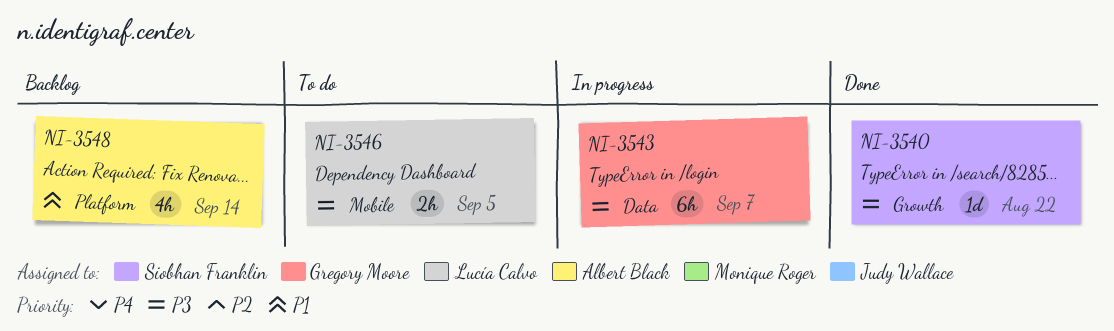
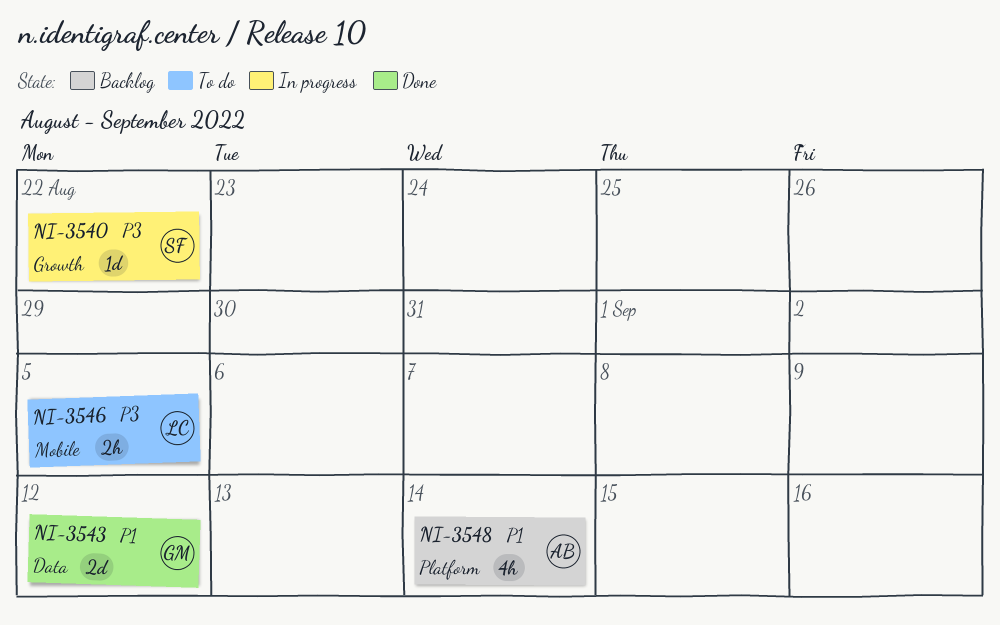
NI-3540, status: Done -> In progress
NI-3543, status: In progress -> Done
NI-3543, priority: P3 -> P1
NI-3543, estimate: 6h -> 2d
NI-3543, due: Sep 7 -> Sep 12

